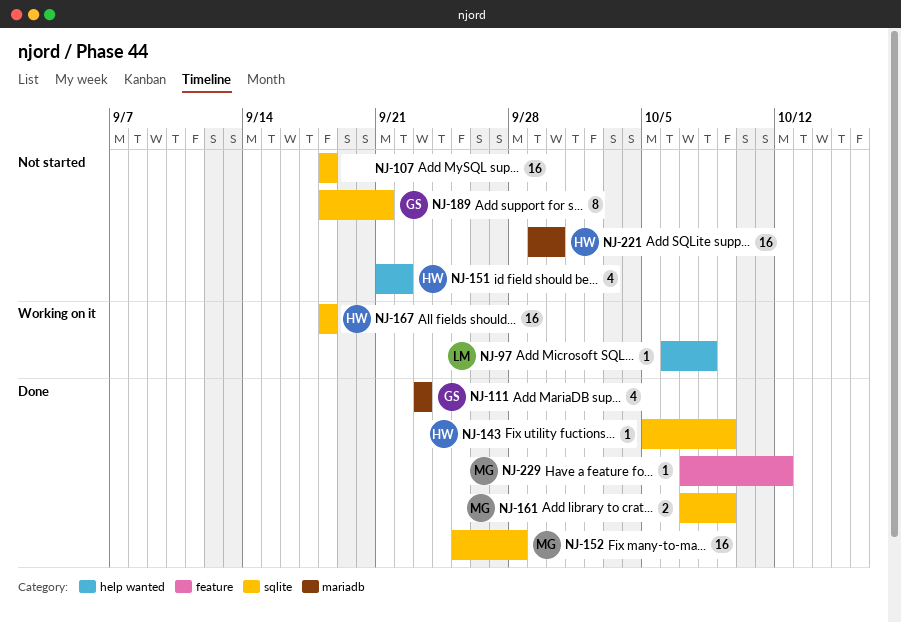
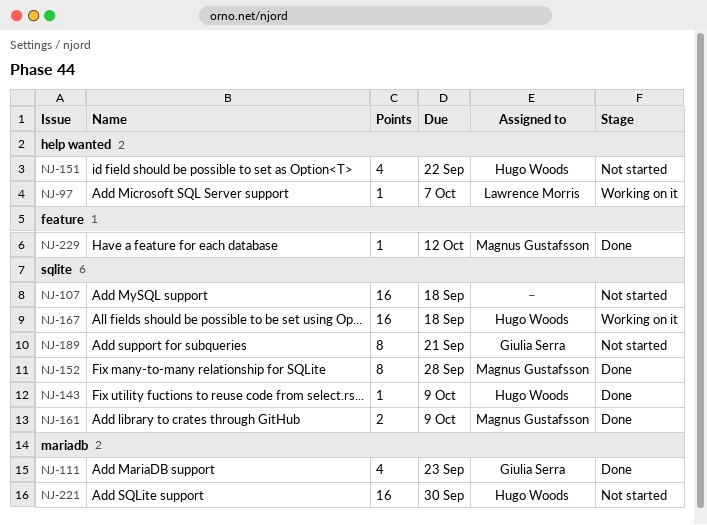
NJ-97, due: Oct 8 -> Oct 7
NJ-152, estimate: 16 -> 8

